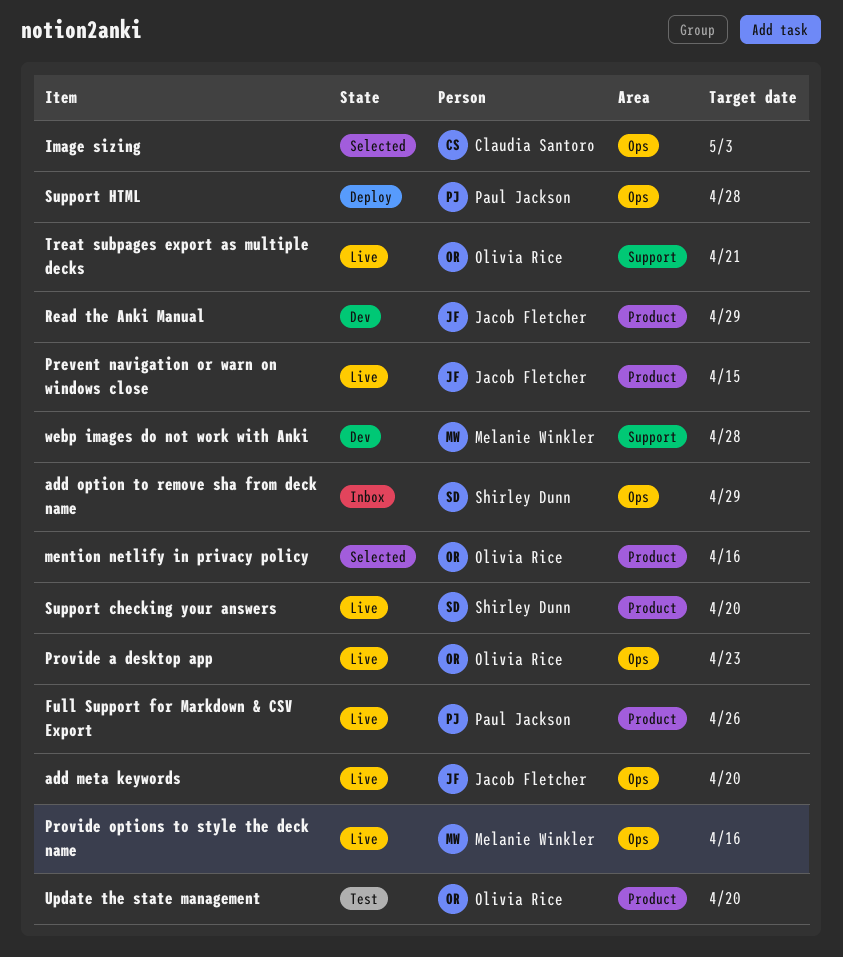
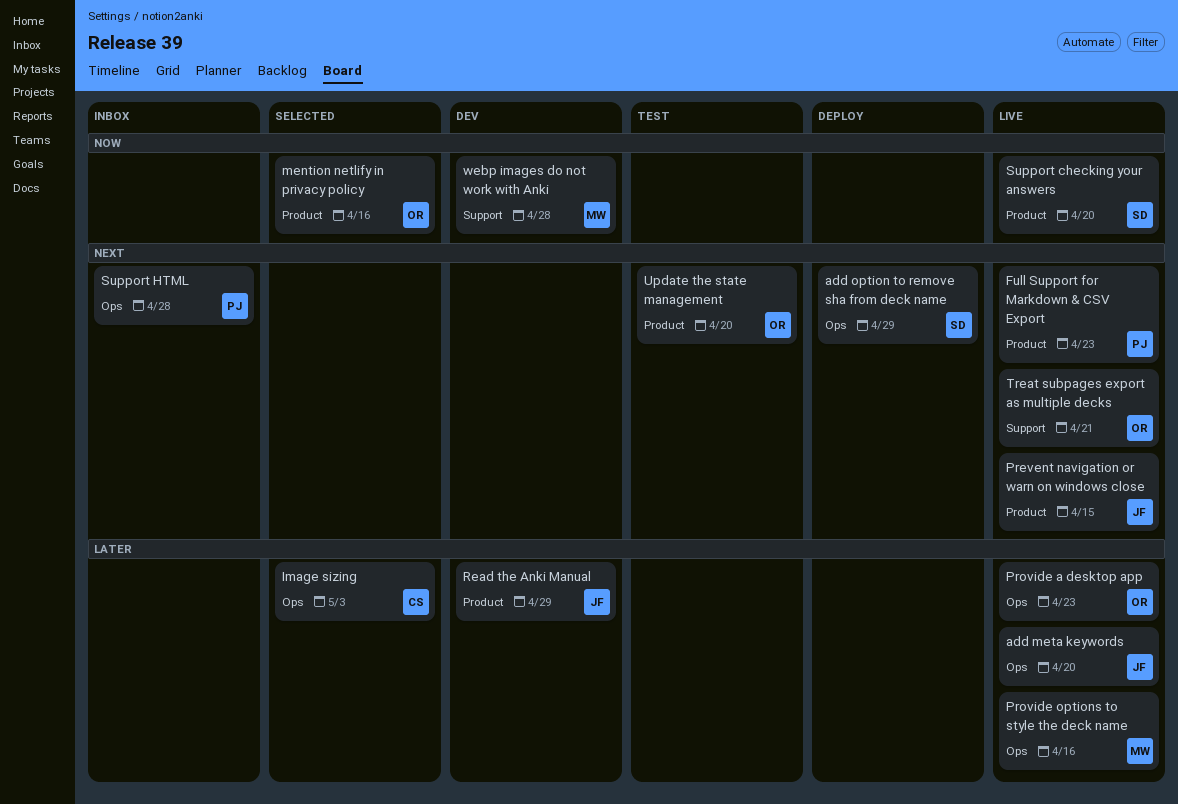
add option to remove sha from deck name, status: Inbox -> Deploy
Full Support for Markdown & CSV Export, due: Apr 26 -> Apr 23
Support HTML, status: Deploy -> Inbox

